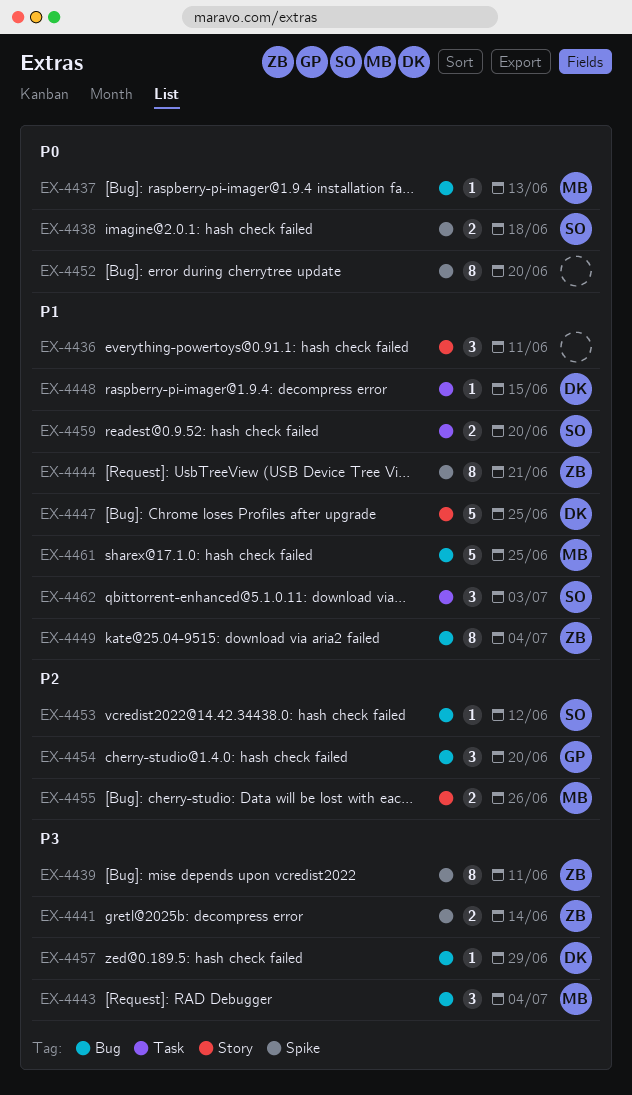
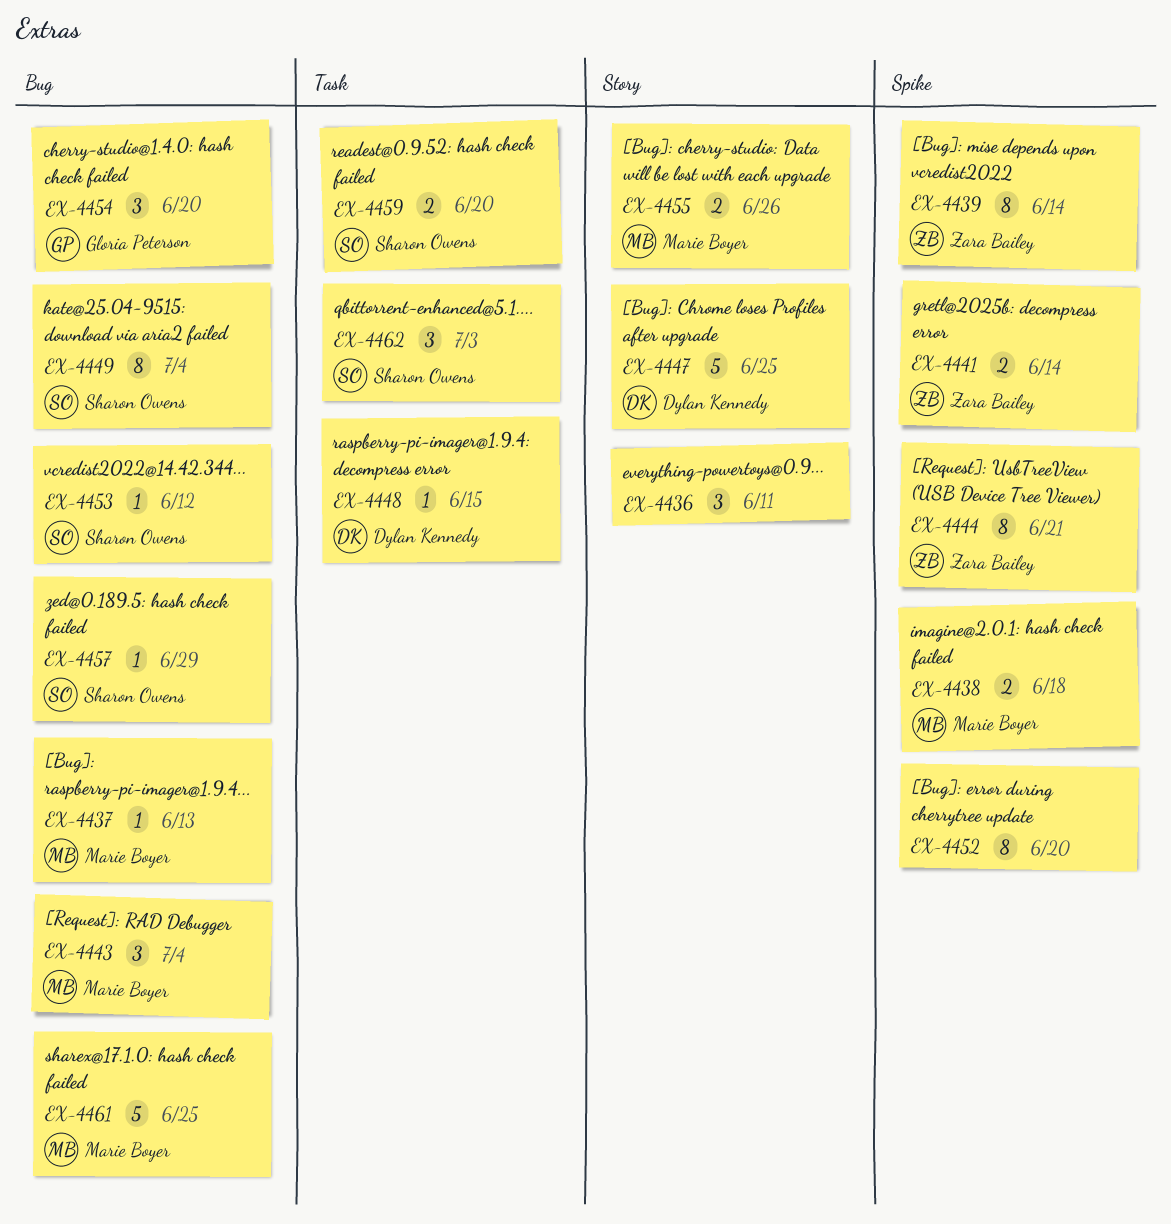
EX-4438, owner: Sharon Owens -> Marie Boyer
EX-4439, due: Jun 11 -> Jun 14
EX-4449, owner: Zara Bailey -> Sharon Owens
EX-4457, owner: Dylan Kennedy -> Sharon Owens

